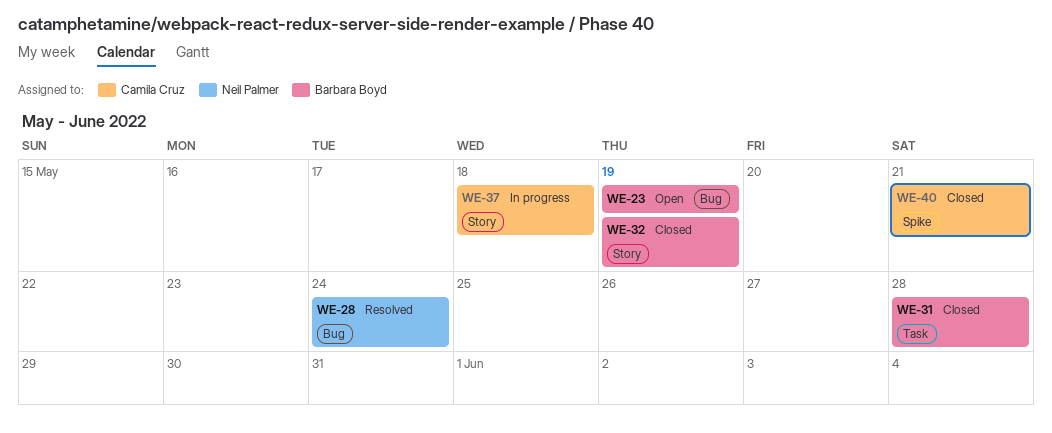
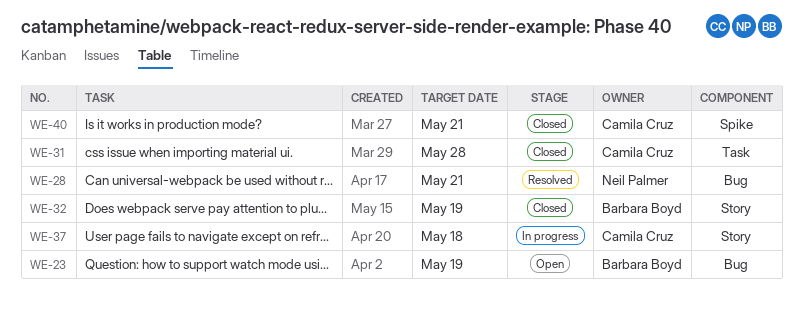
WE-28, due: May 24 -> May 21
WE-31, owner: Barbara Boyd -> Camila Cruz

